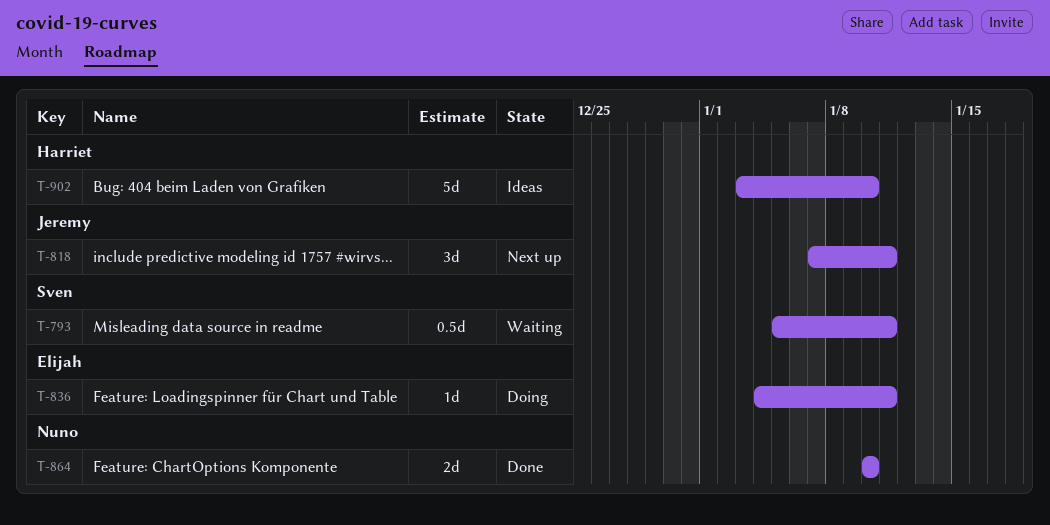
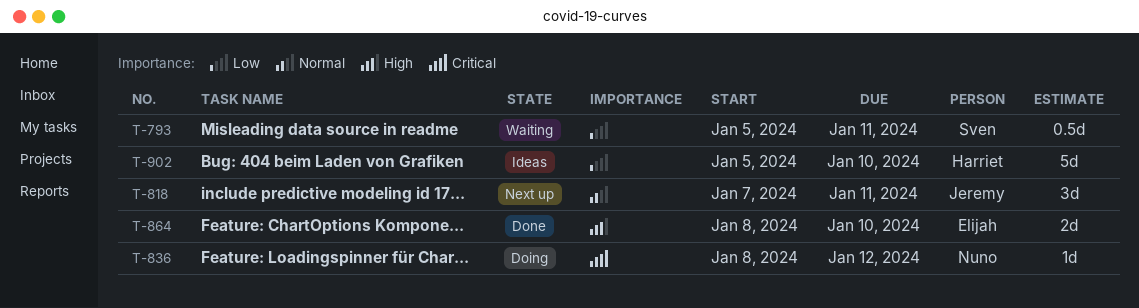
T-836, owner: Elijah -> Nuno
T-836, start: Jan 4 -> Jan 8
T-836, due: Jan 11 -> Jan 12
T-864, owner: Nuno -> Elijah
T-864, start: Jan 10 -> Jan 8
T-902, start: Jan 3 -> Jan 5

